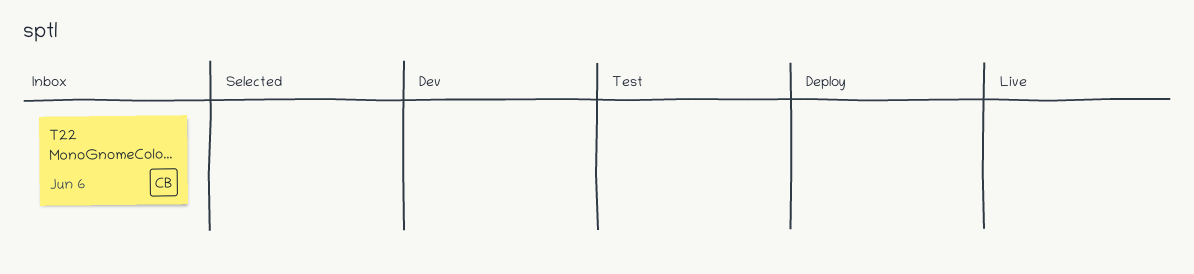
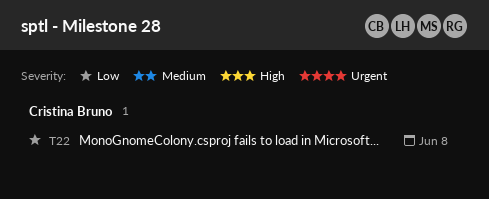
T22, due: Jun 6 -> Jun 8

